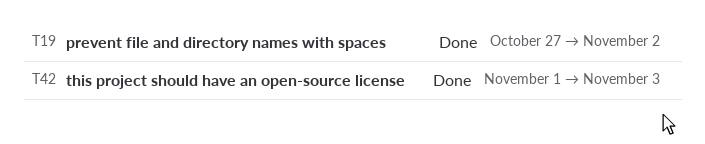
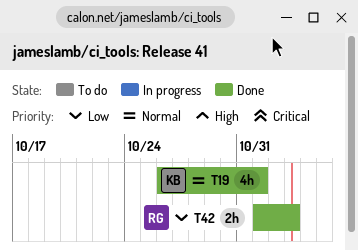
T19, start: Oct 27 -> Oct 26
T19, due: Nov 2 -> Nov 1

